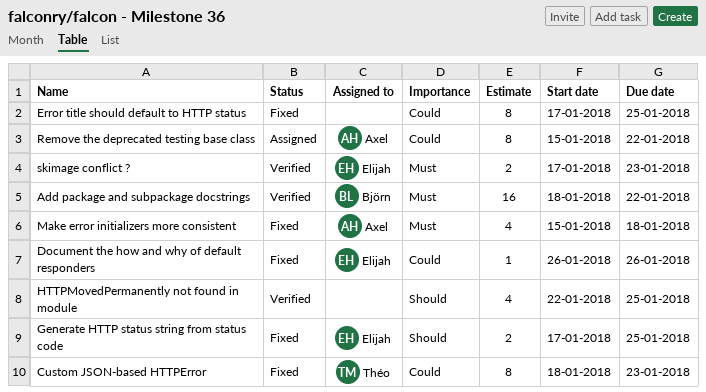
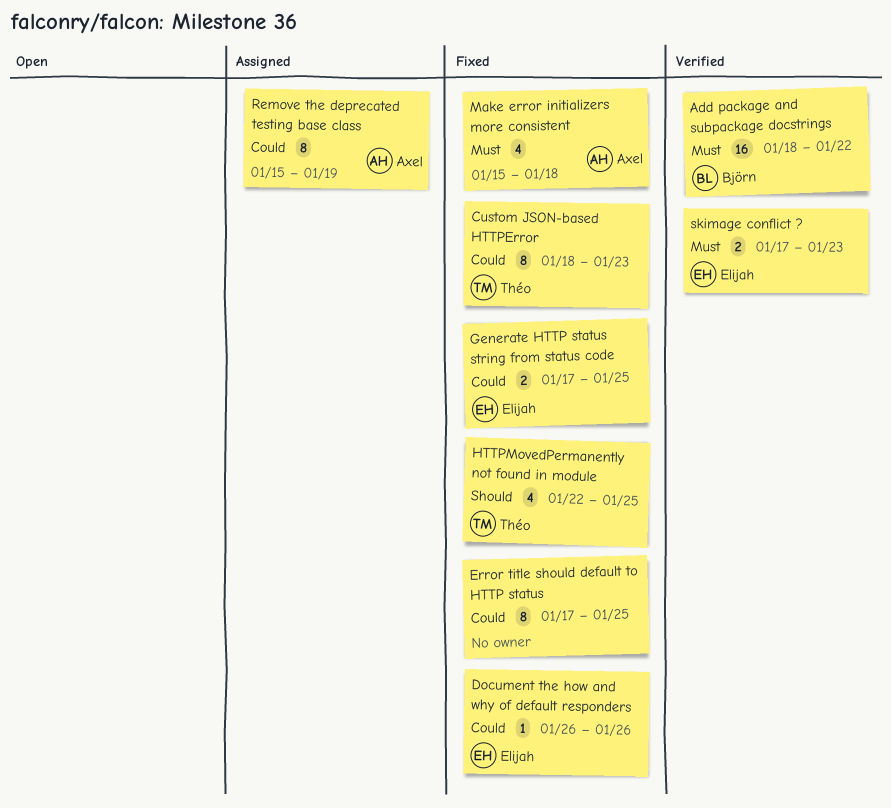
Generate HTTP status string from status code, priority: Should -> Could
HTTPMovedPermanently not found in module, status: Verified -> Fixed
HTTPMovedPermanently not found in module, owner: none -> Théo
Remove the deprecated testing base class, due: Jan 22 -> Jan 19

